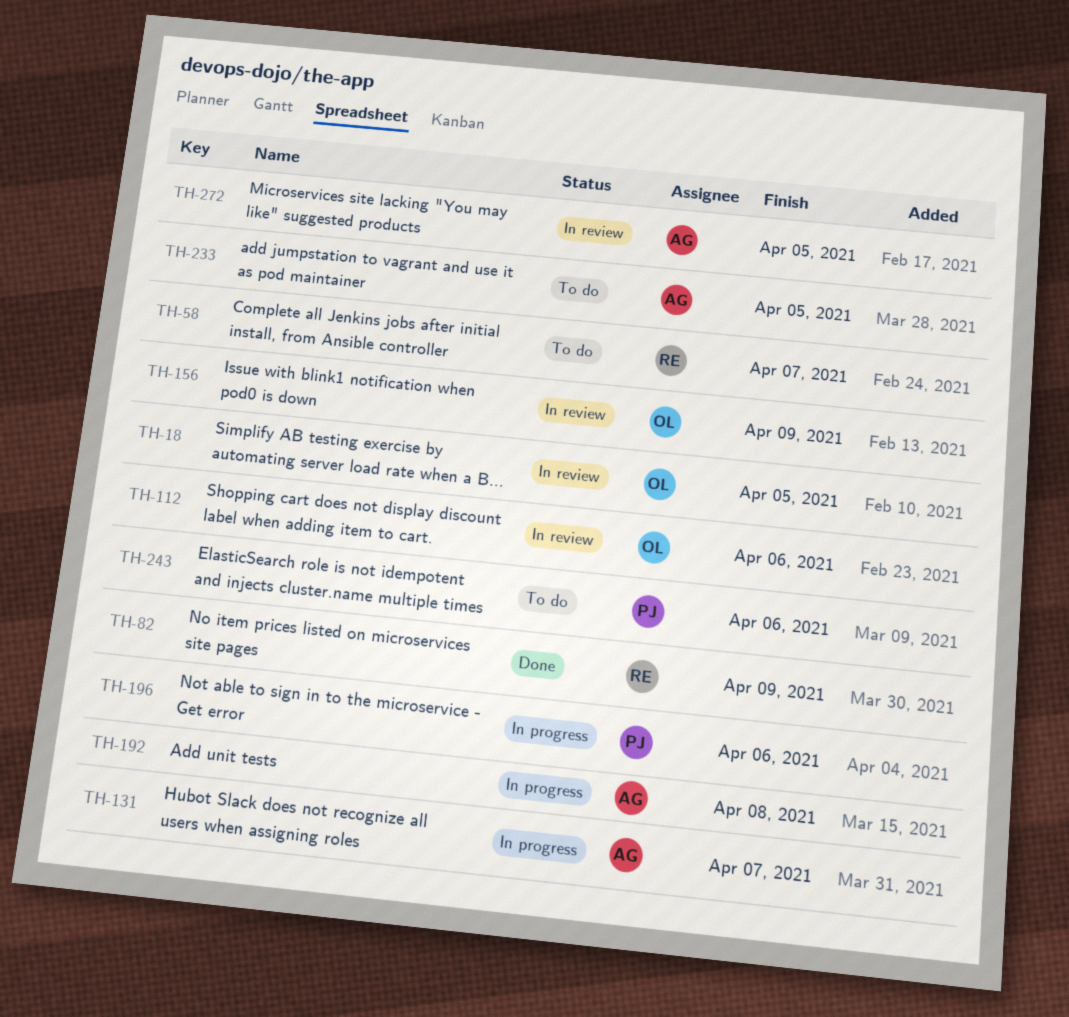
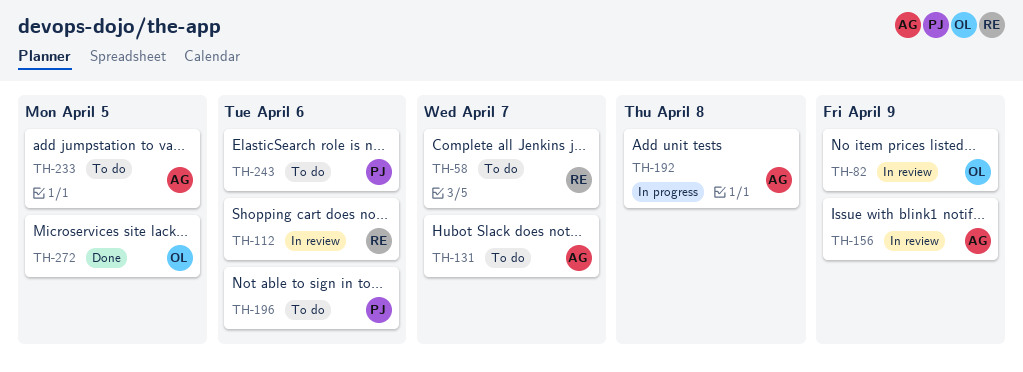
TH-18: present -> none
TH-82, status: Done -> In review
TH-82, owner: RE -> OL
TH-112, owner: OL -> RE
TH-131, status: In progress -> To do
TH-156, owner: OL -> AG
TH-196, status: In progress -> To do
TH-272, status: In review -> Done
TH-272, owner: AG -> OL

